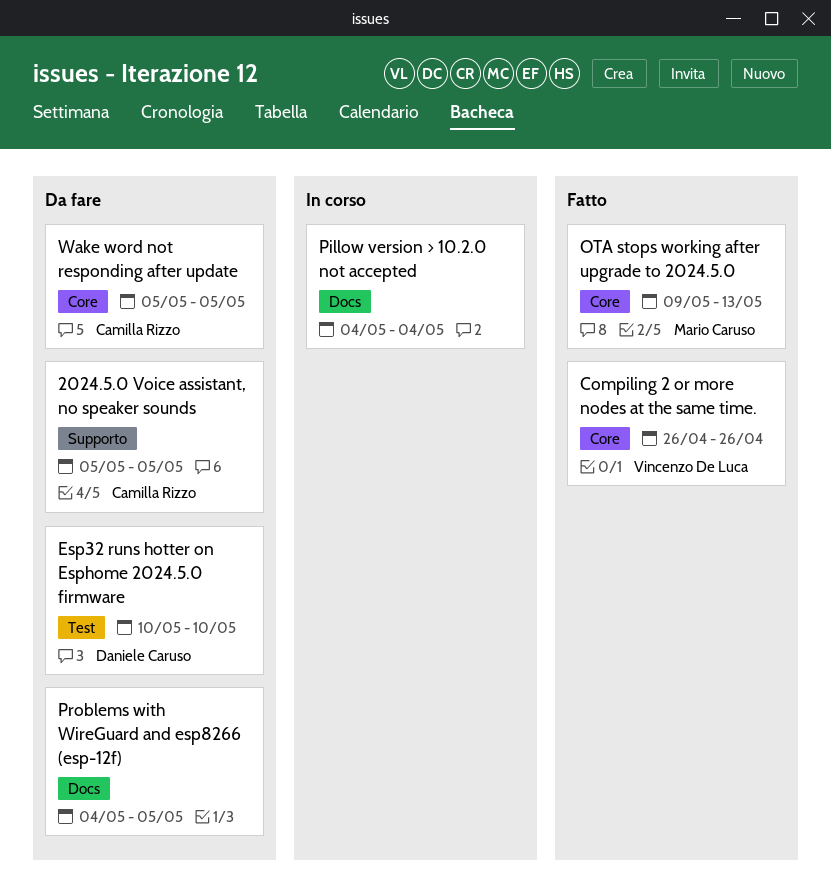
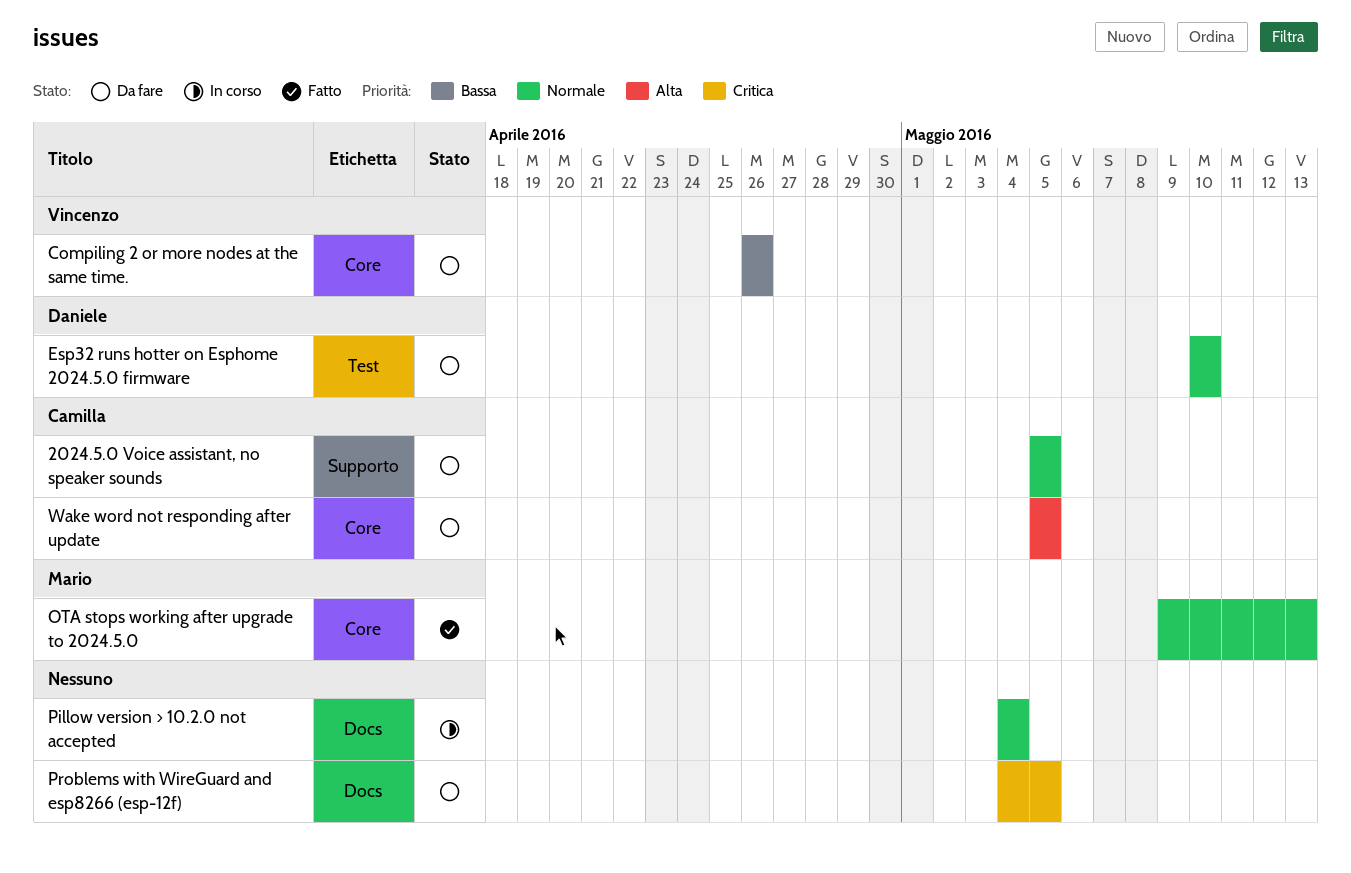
Compiling 2 or more nodes at the same time., status: Fatto -> Da fare

